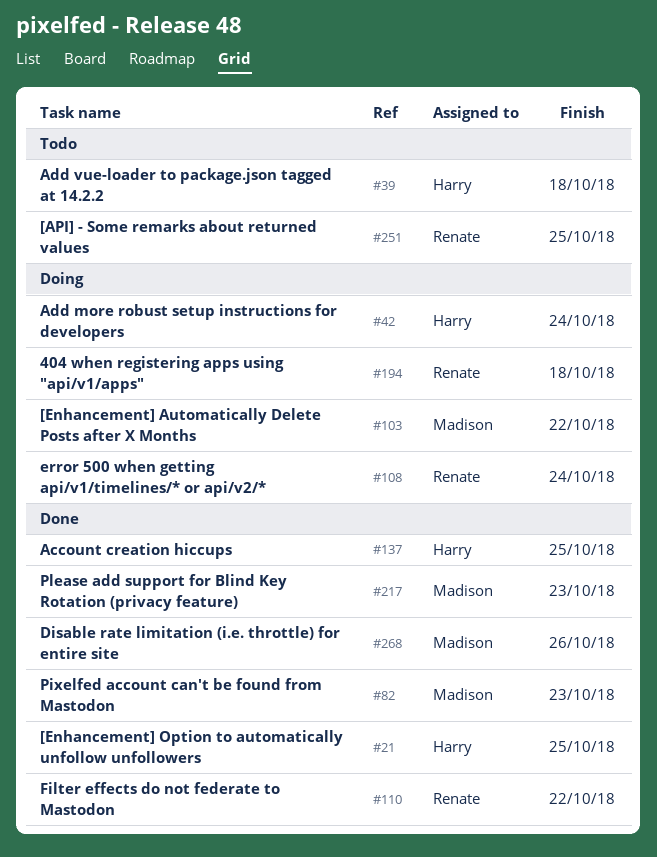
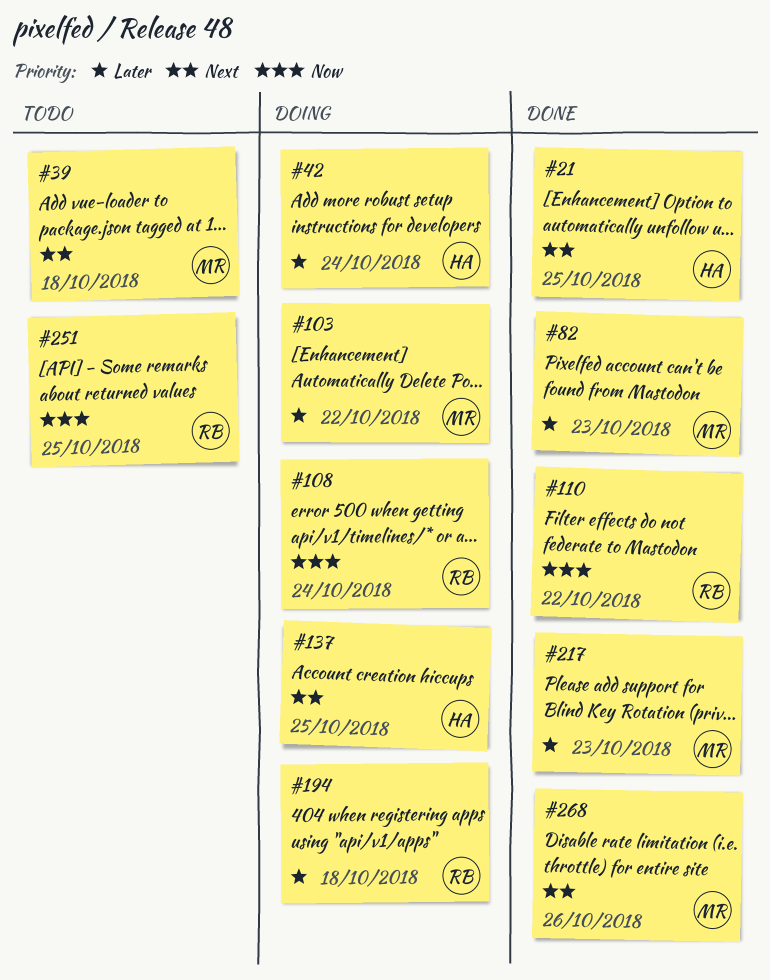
#39, owner: Harry -> Madison
#137, status: Done -> Doing

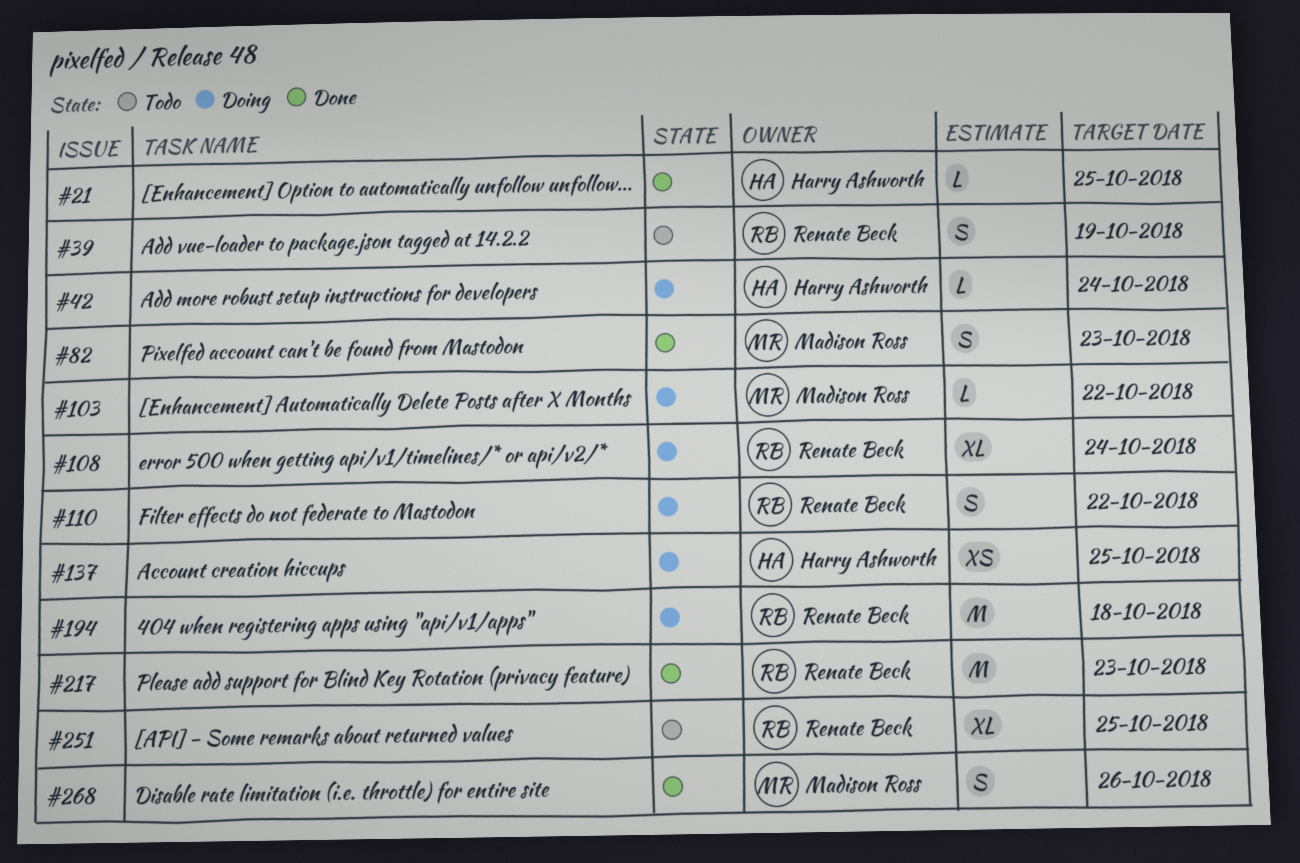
#39, owner: Madison Ross -> Renate Beck
#39, due: Oct 18 -> Oct 19
#110, status: Done -> Doing
#217, owner: Madison Ross -> Renate Beck

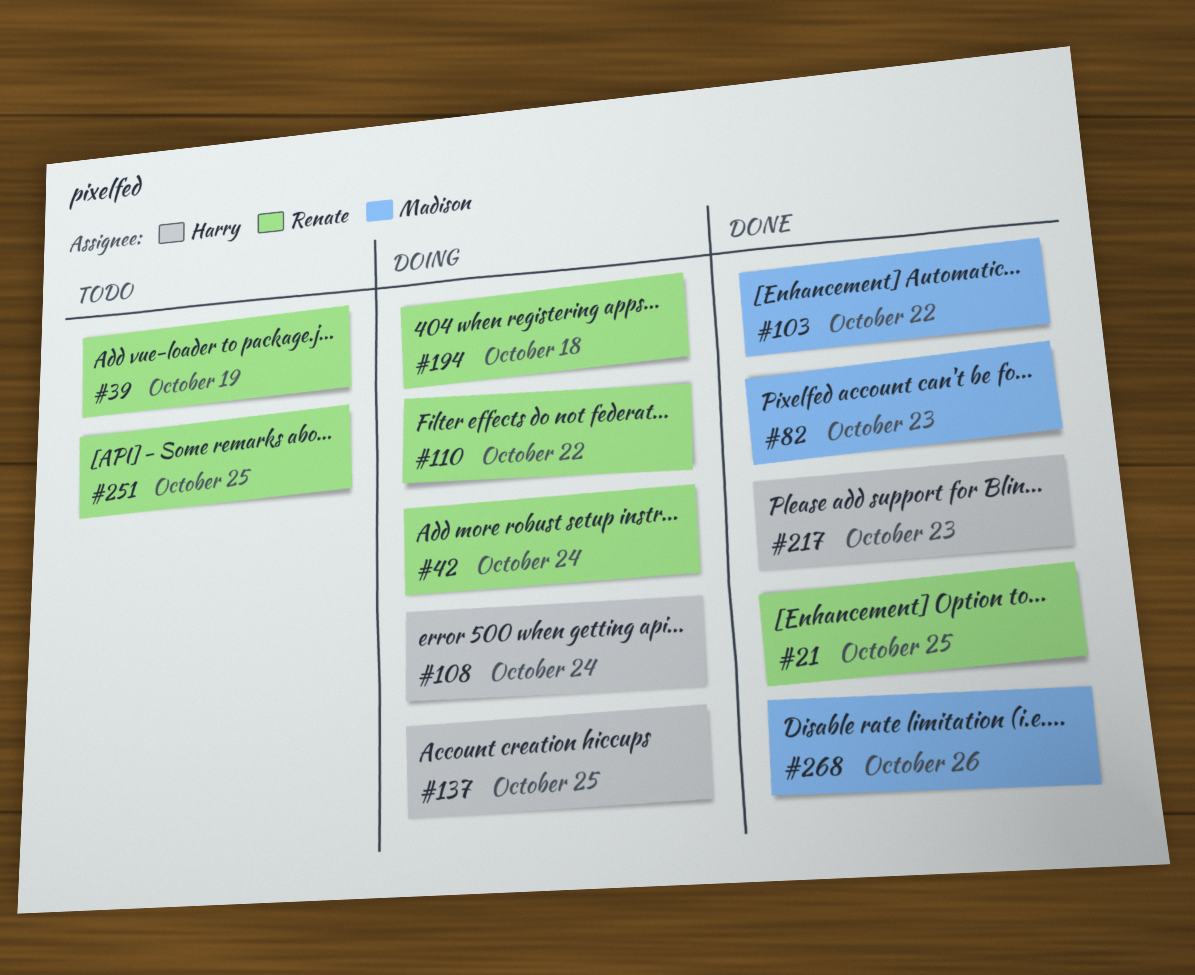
#21, owner: Harry Ashworth -> Renate Beck
#42, owner: Harry Ashworth -> Renate Beck
#103, status: Doing -> Done
#108, owner: Renate Beck -> Harry Ashworth
#217, owner: Renate Beck -> Harry Ashworth

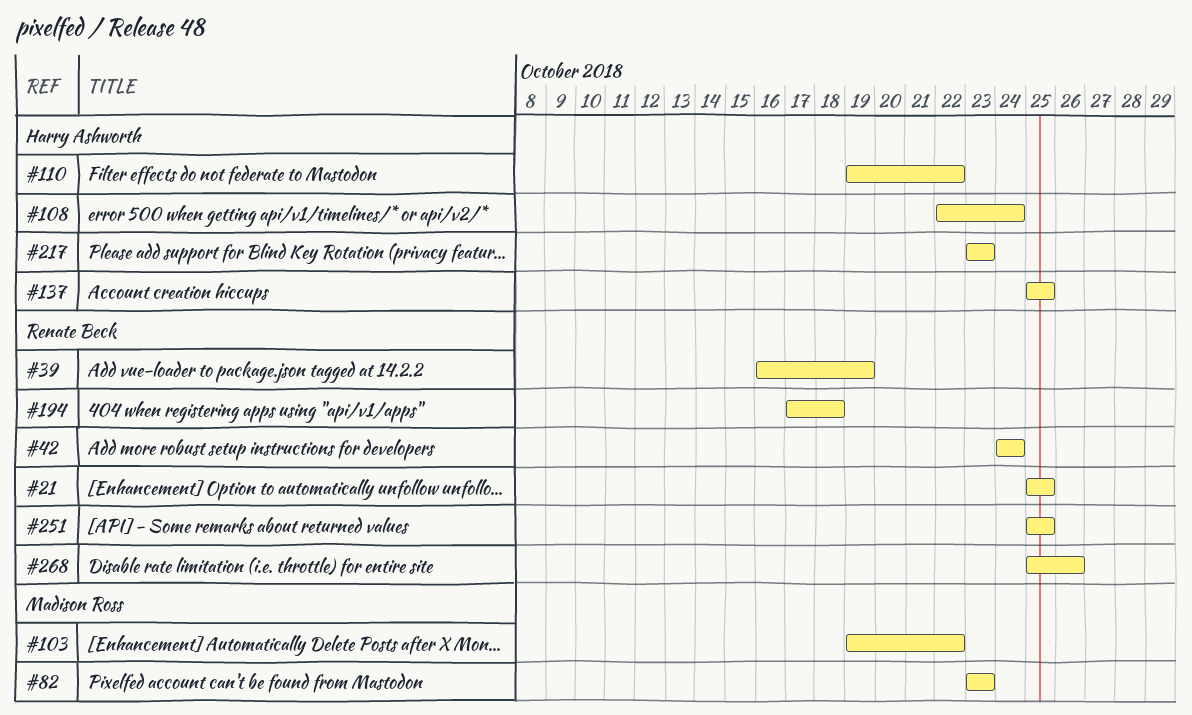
#110, owner: Renate Beck -> Harry Ashworth
#268, owner: Madison Ross -> Renate Beck

